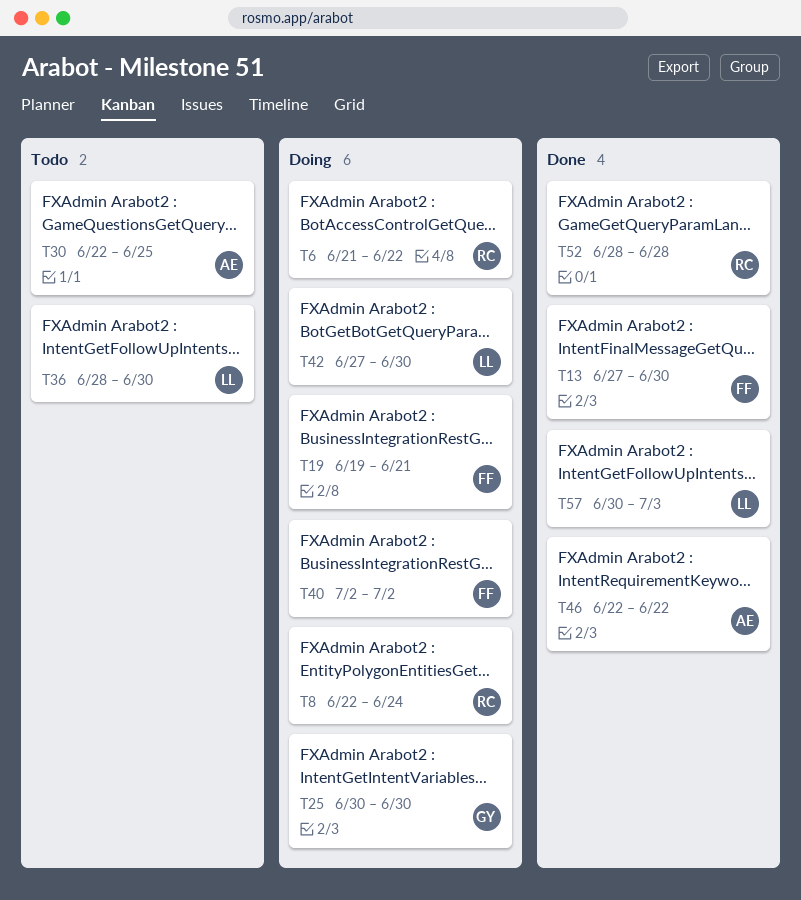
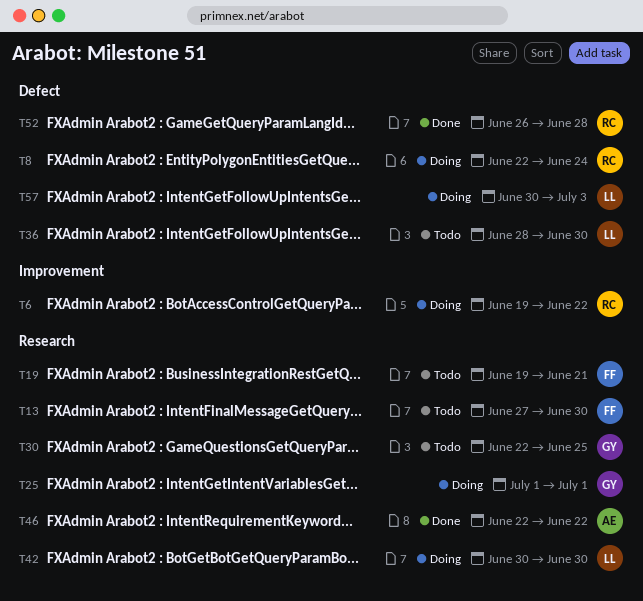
T6, start: Jun 21 -> Jun 19
T13, status: Done -> Todo
T19, status: Doing -> Todo
T25, start: Jun 30 -> Jul 1
T25, due: Jun 30 -> Jul 1
T30, owner: AE -> GY
T40: present -> none
T42, start: Jun 27 -> Jun 30
T52, start: Jun 28 -> Jun 26
T57, status: Done -> Doing

